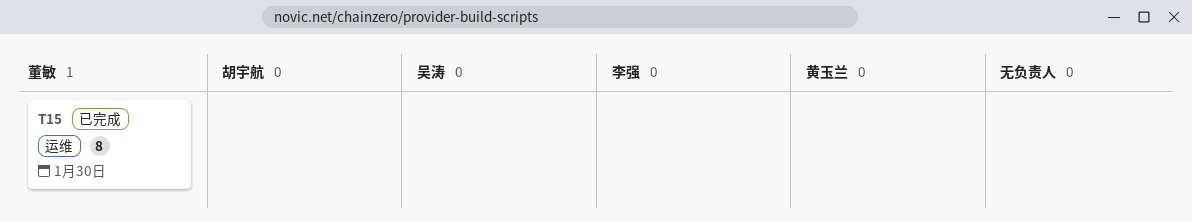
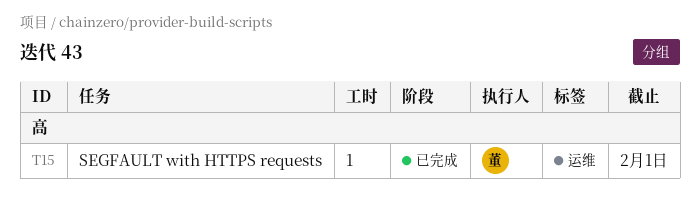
T15, estimate: 8 -> 1
T15, due: Jan 30 -> Feb 1

